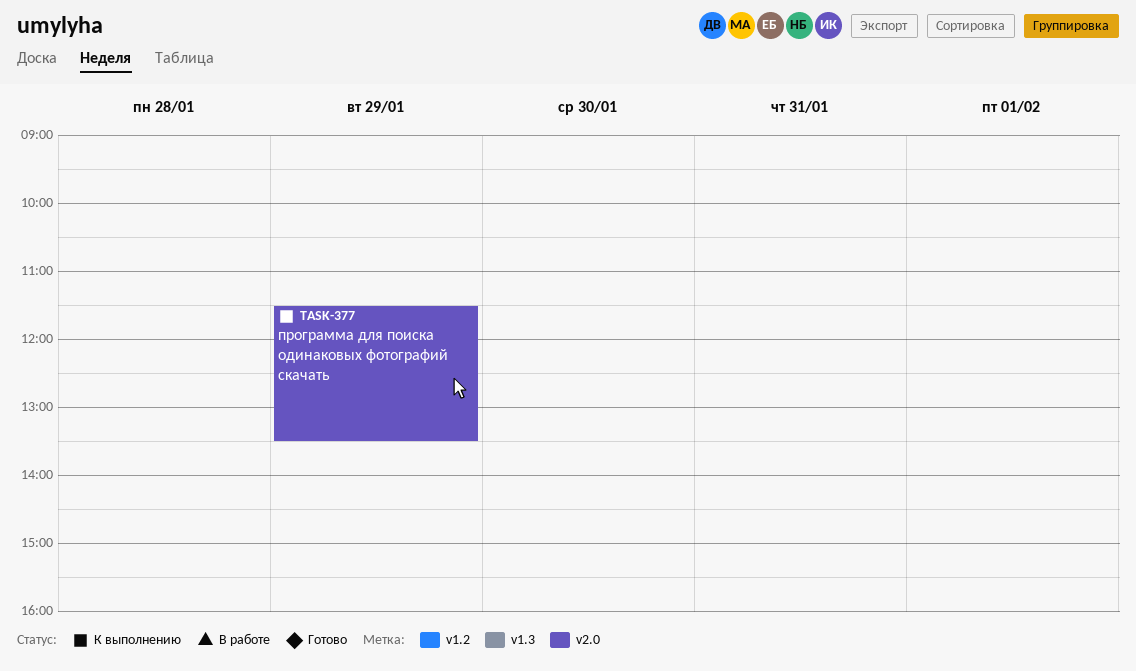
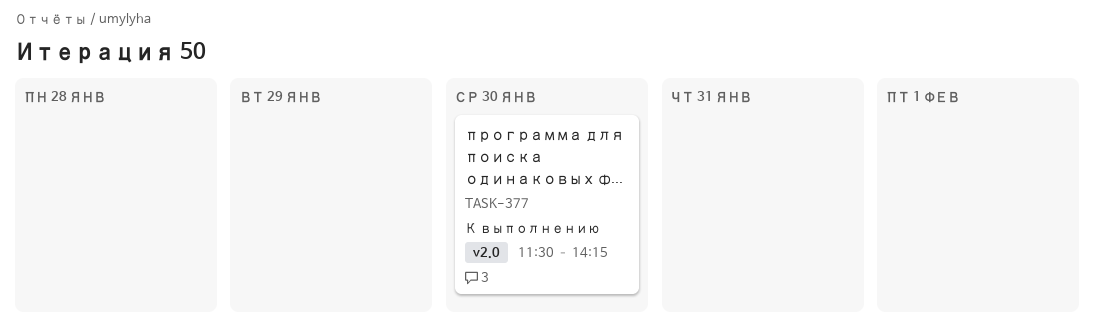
TASK-377, day: Jan 29 -> Jan 30
TASK-377, ends: 13:30 -> 14:15

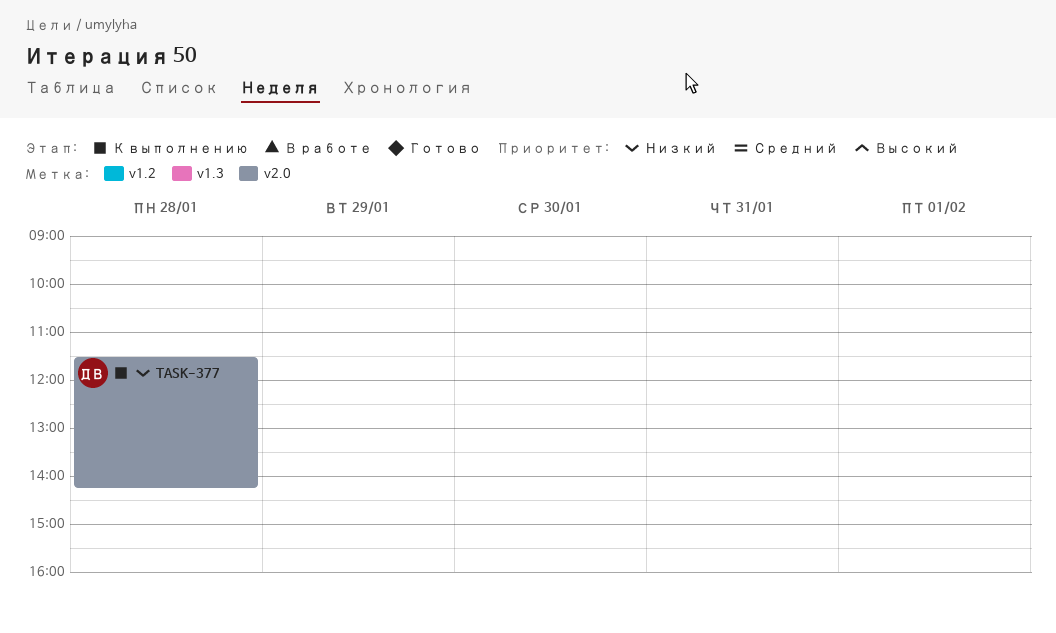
TASK-377, day: Jan 30 -> Jan 28

